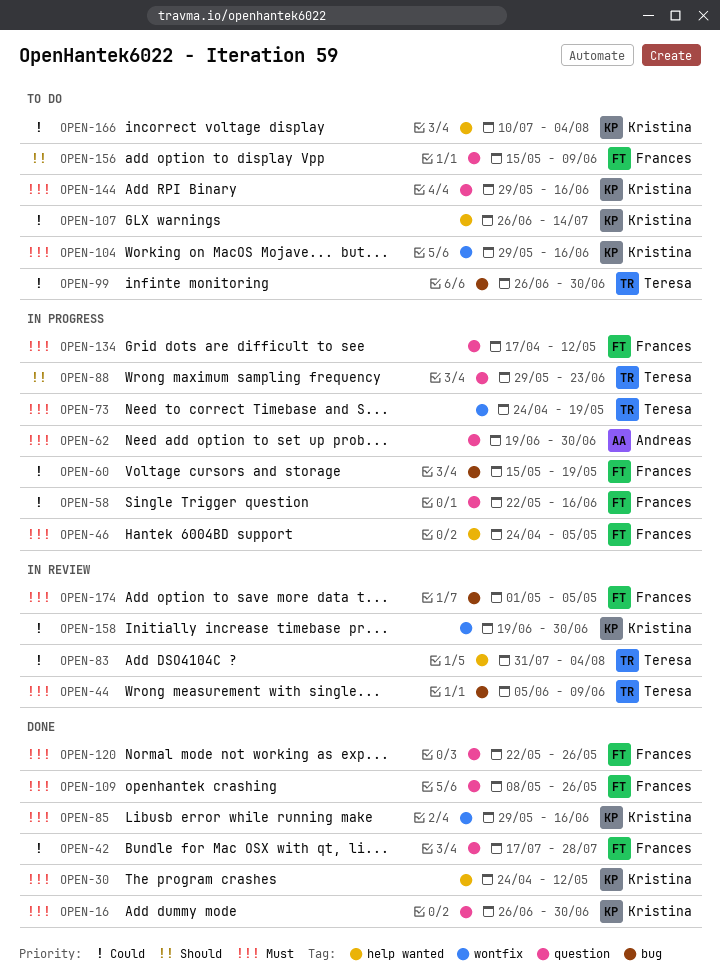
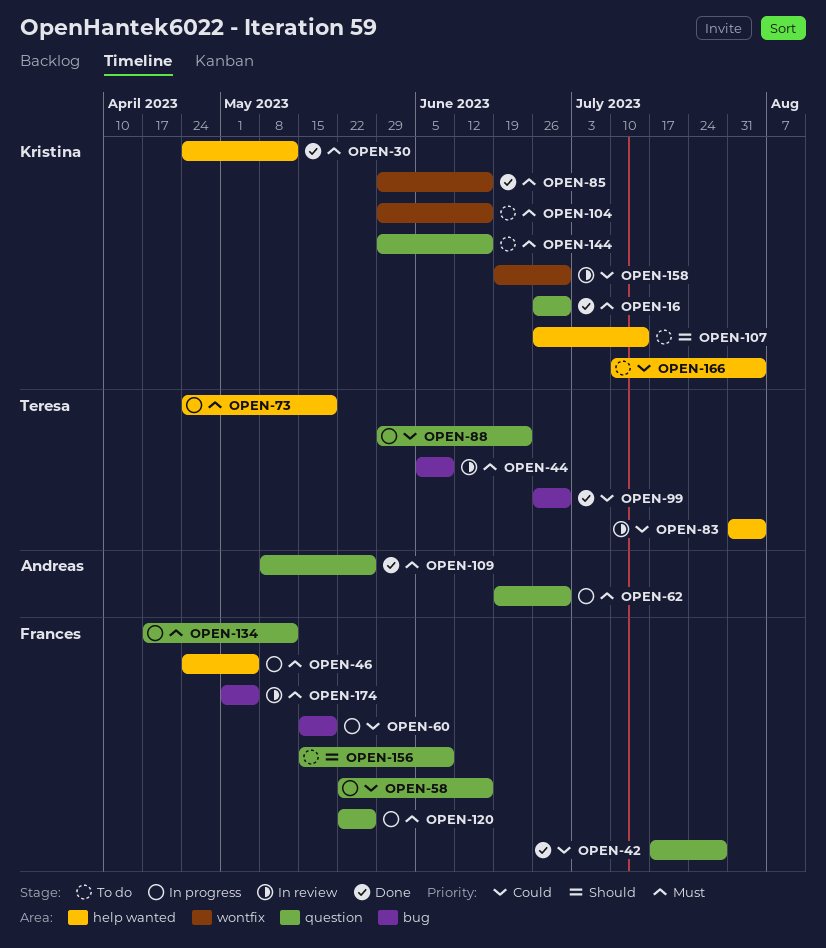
OPEN-73, label: wontfix -> help wanted
OPEN-88, priority: Should -> Could
OPEN-99, status: To do -> Done
OPEN-107, priority: Could -> Should
OPEN-109, owner: Frances -> Andreas
OPEN-120, status: Done -> In progress

